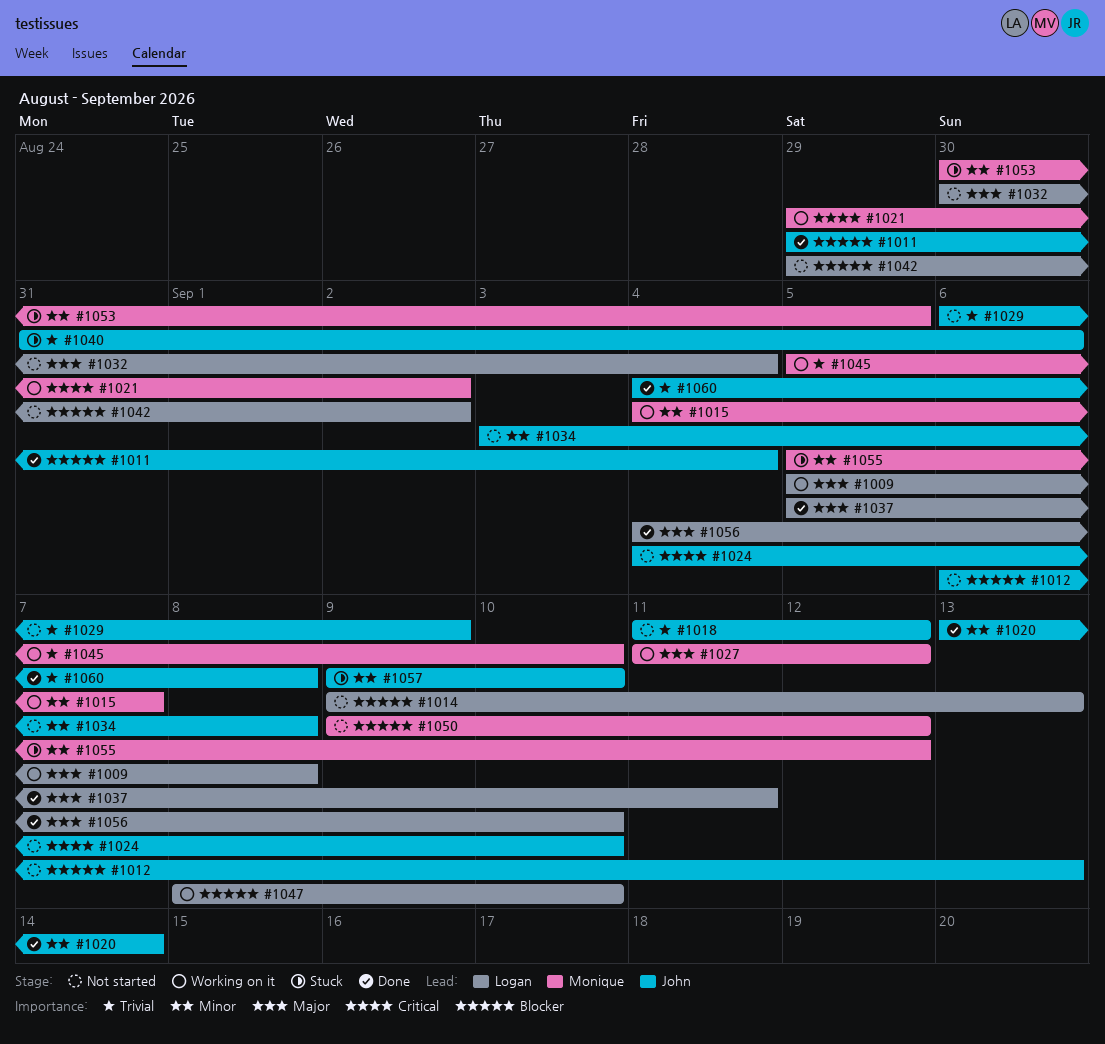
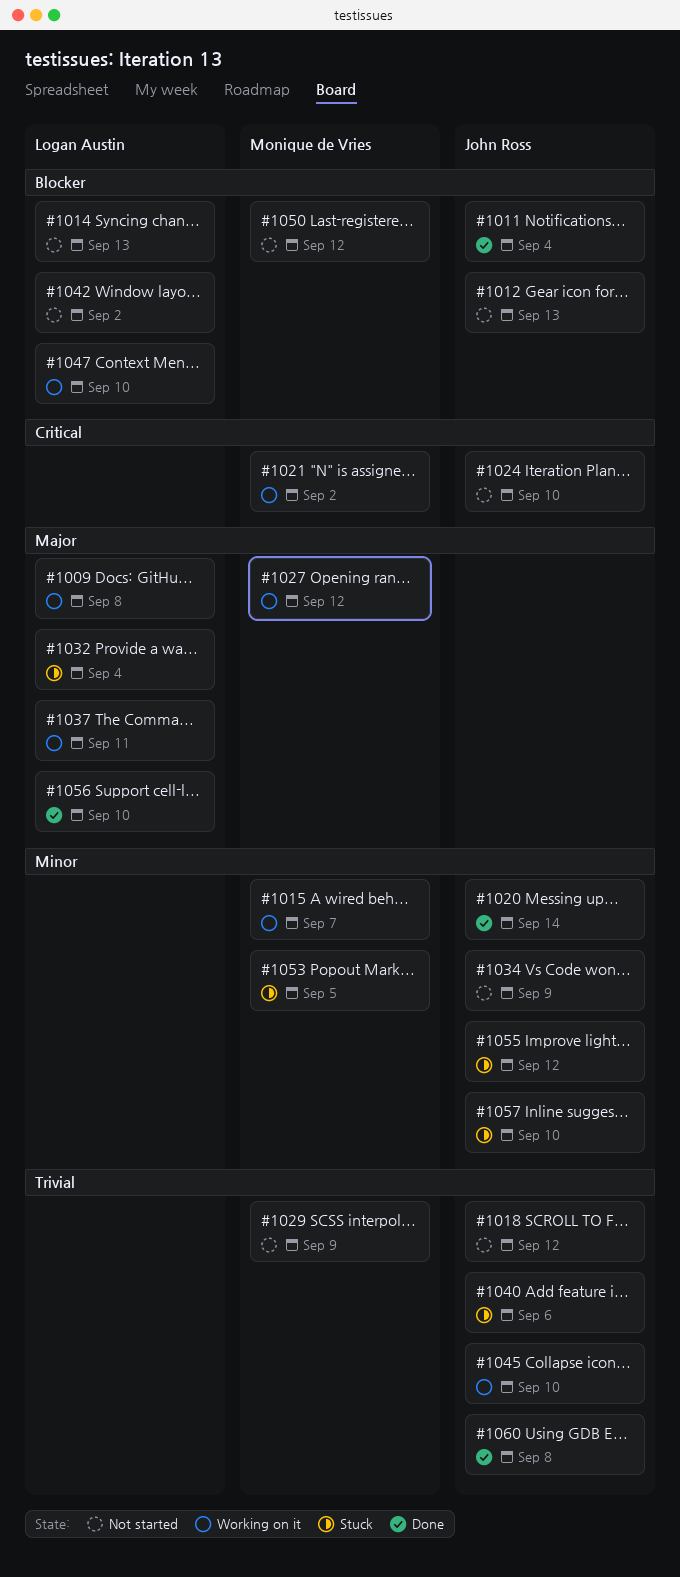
#1029, owner: John Ross -> Monique de Vries
#1032, status: Not started -> Stuck
#1034, due: Sep 8 -> Sep 9
#1037, status: Done -> Working on it
#1045, owner: Monique de Vries -> John Ross
#1055, owner: Monique de Vries -> John Ross

